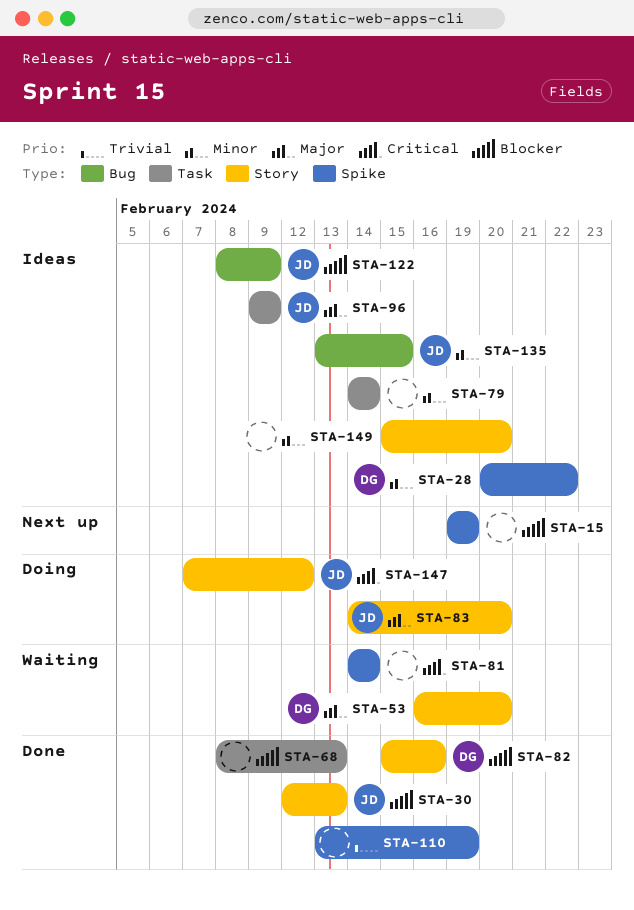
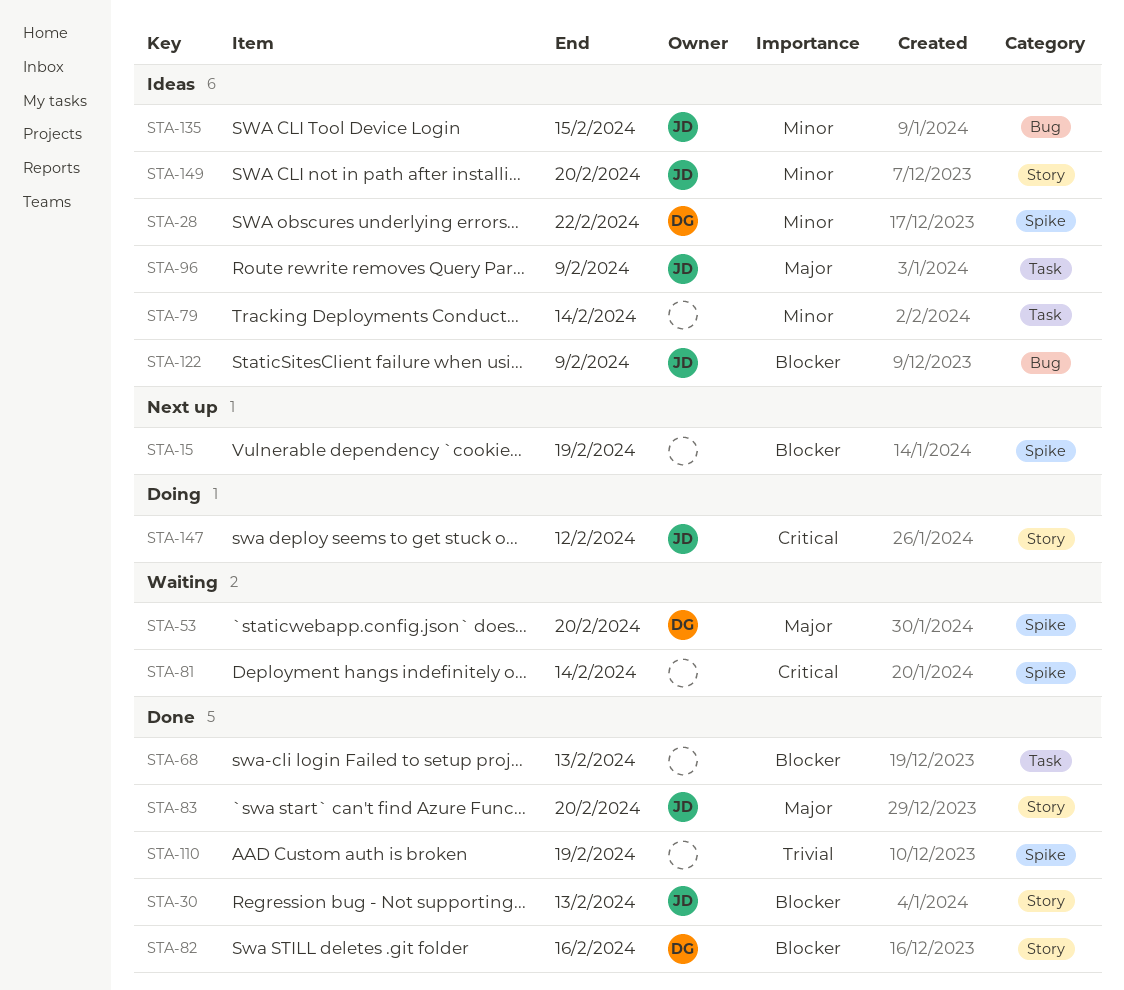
STA-53, label: Story -> Spike
STA-83, status: Doing -> Done
STA-149, owner: none -> JD

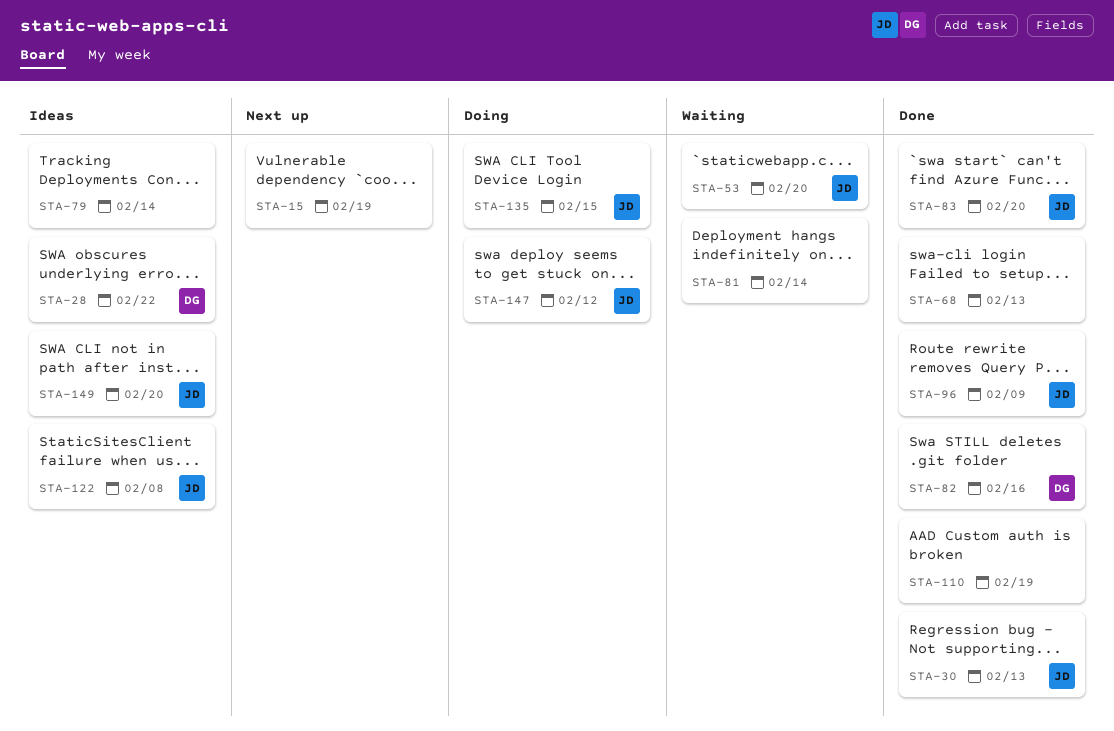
STA-53, owner: DG -> JD
STA-96, status: Ideas -> Done
STA-122, due: Feb 9 -> Feb 8
STA-135, status: Ideas -> Doing

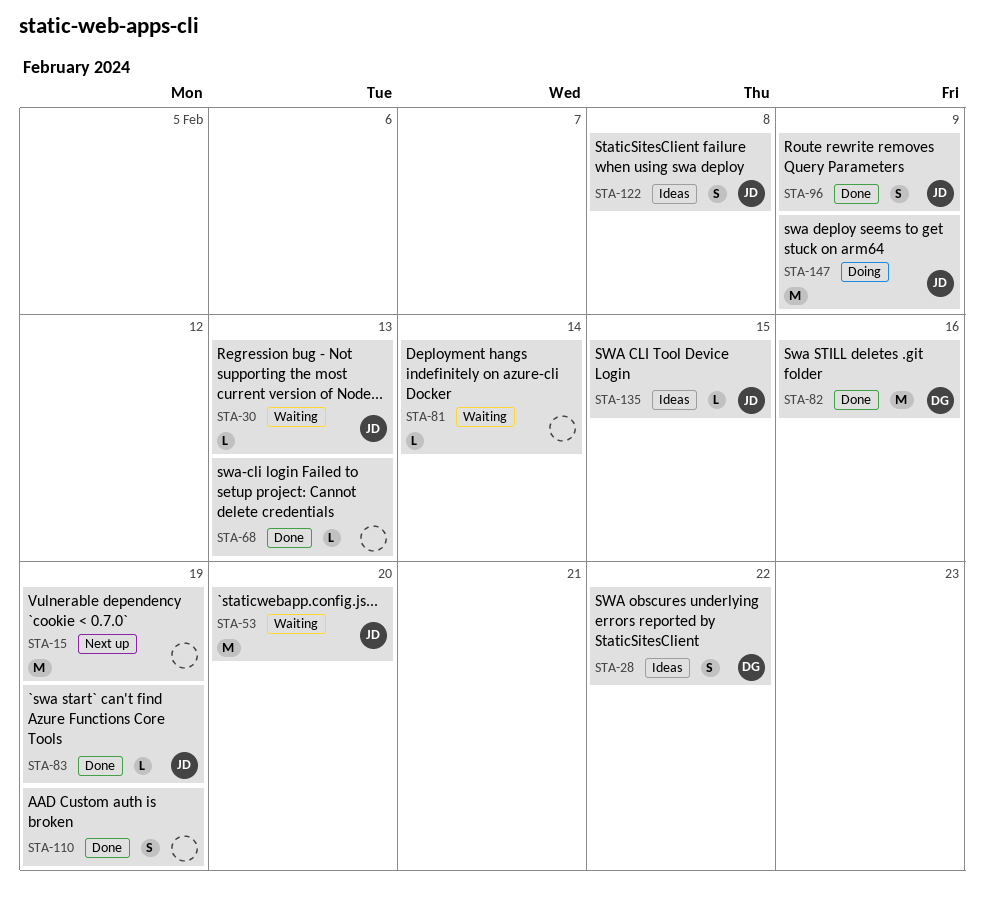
STA-30, status: Done -> Waiting
STA-79: present -> none
STA-83, due: Feb 20 -> Feb 19
STA-135, status: Doing -> Ideas
STA-147, due: Feb 12 -> Feb 9
STA-149: present -> none

